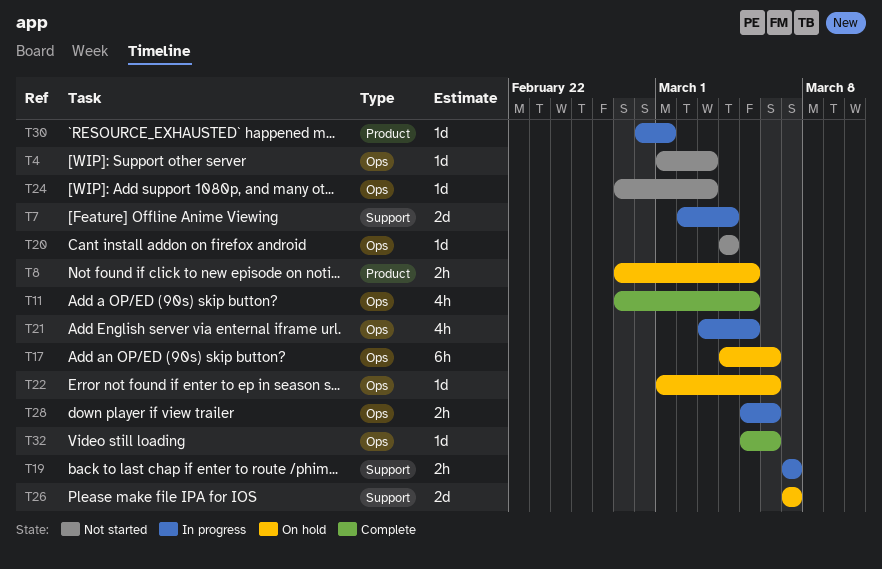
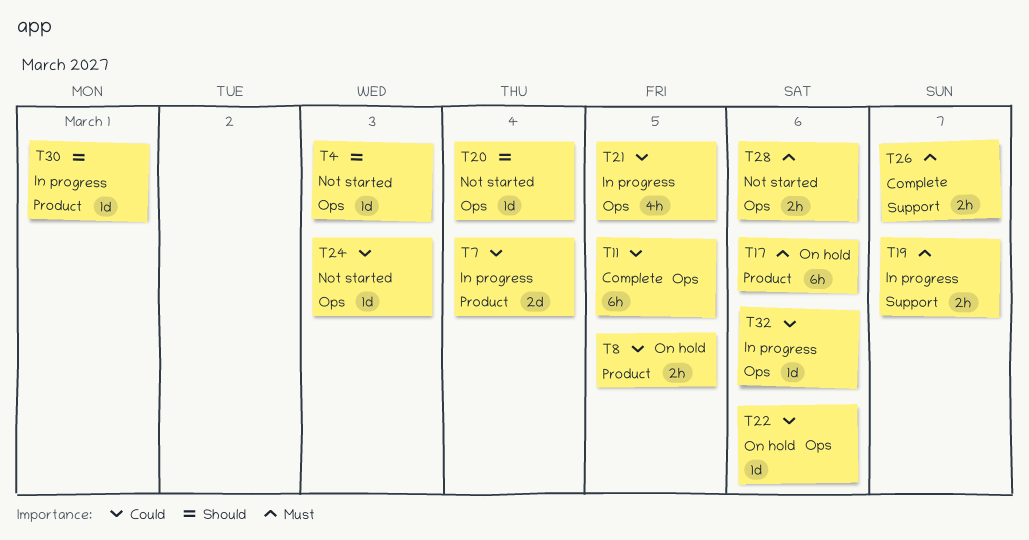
T7, label: Support -> Product
T11, estimate: 4h -> 6h
T17, label: Ops -> Product
T26, status: On hold -> Complete
T26, estimate: 2d -> 2h
T28, status: In progress -> Not started
T32, status: Complete -> In progress

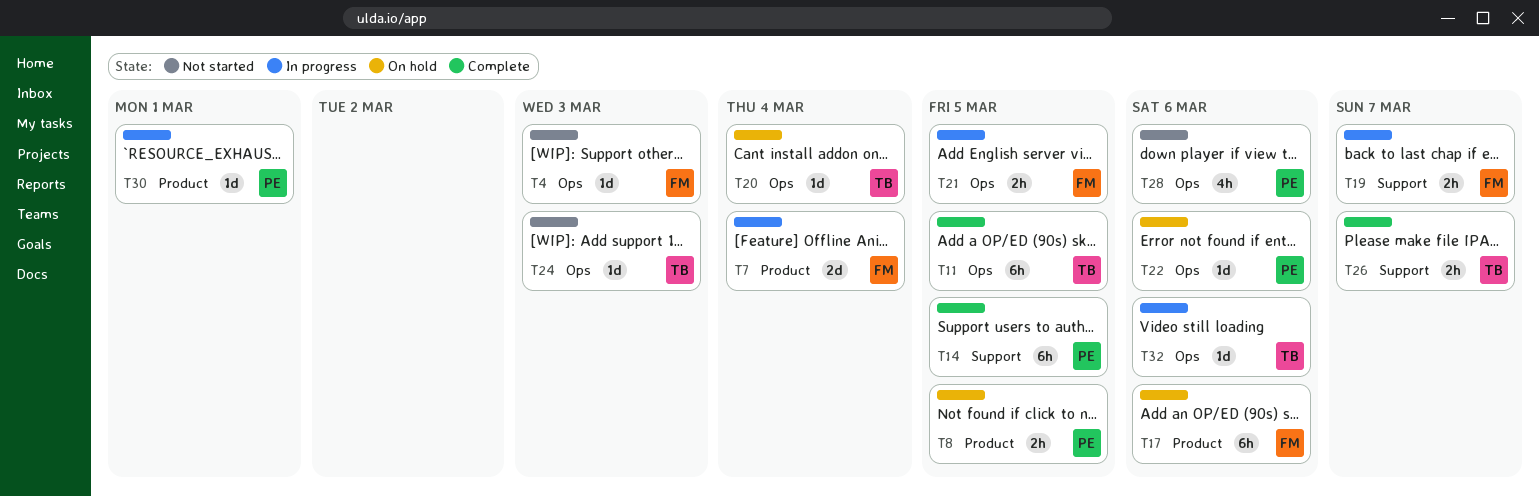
T14: none -> present
T20, status: Not started -> On hold
T21, estimate: 4h -> 2h
T28, estimate: 2h -> 4h

